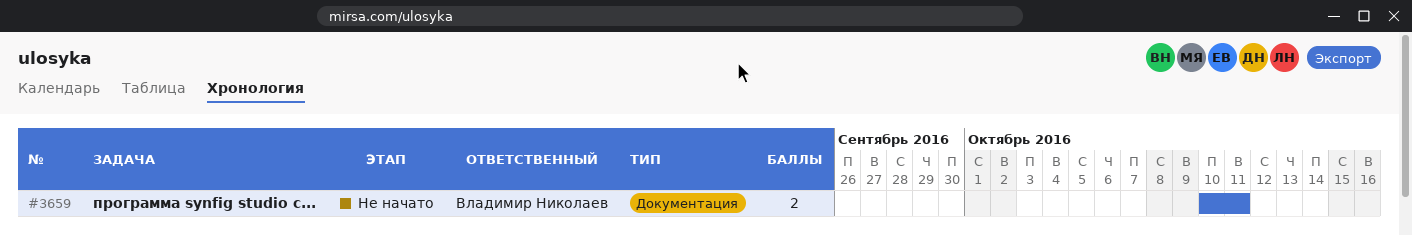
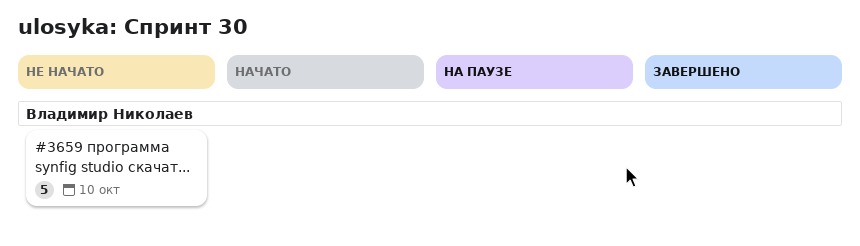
#3659, estimate: 2 -> 5
#3659, due: Oct 11 -> Oct 10

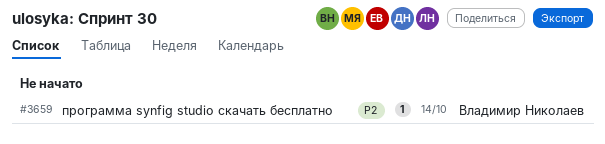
#3659, estimate: 5 -> 1
#3659, due: Oct 10 -> Oct 14

